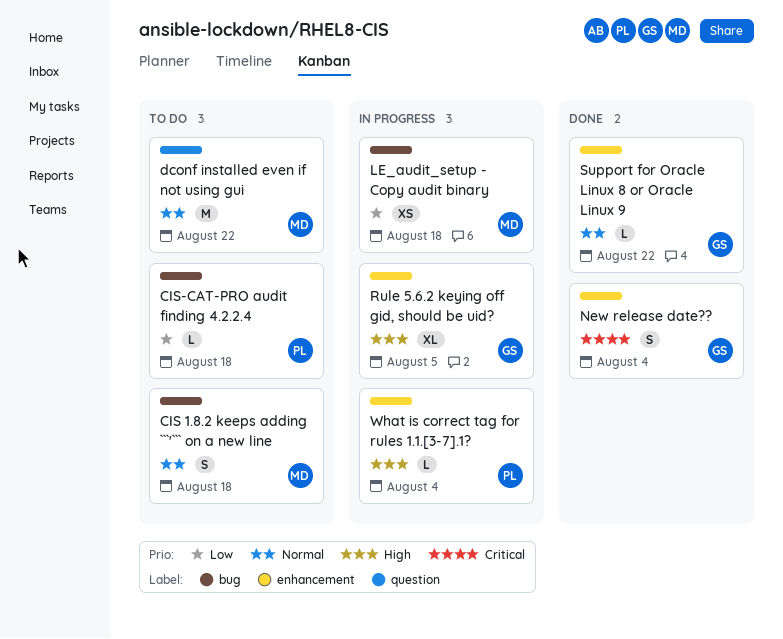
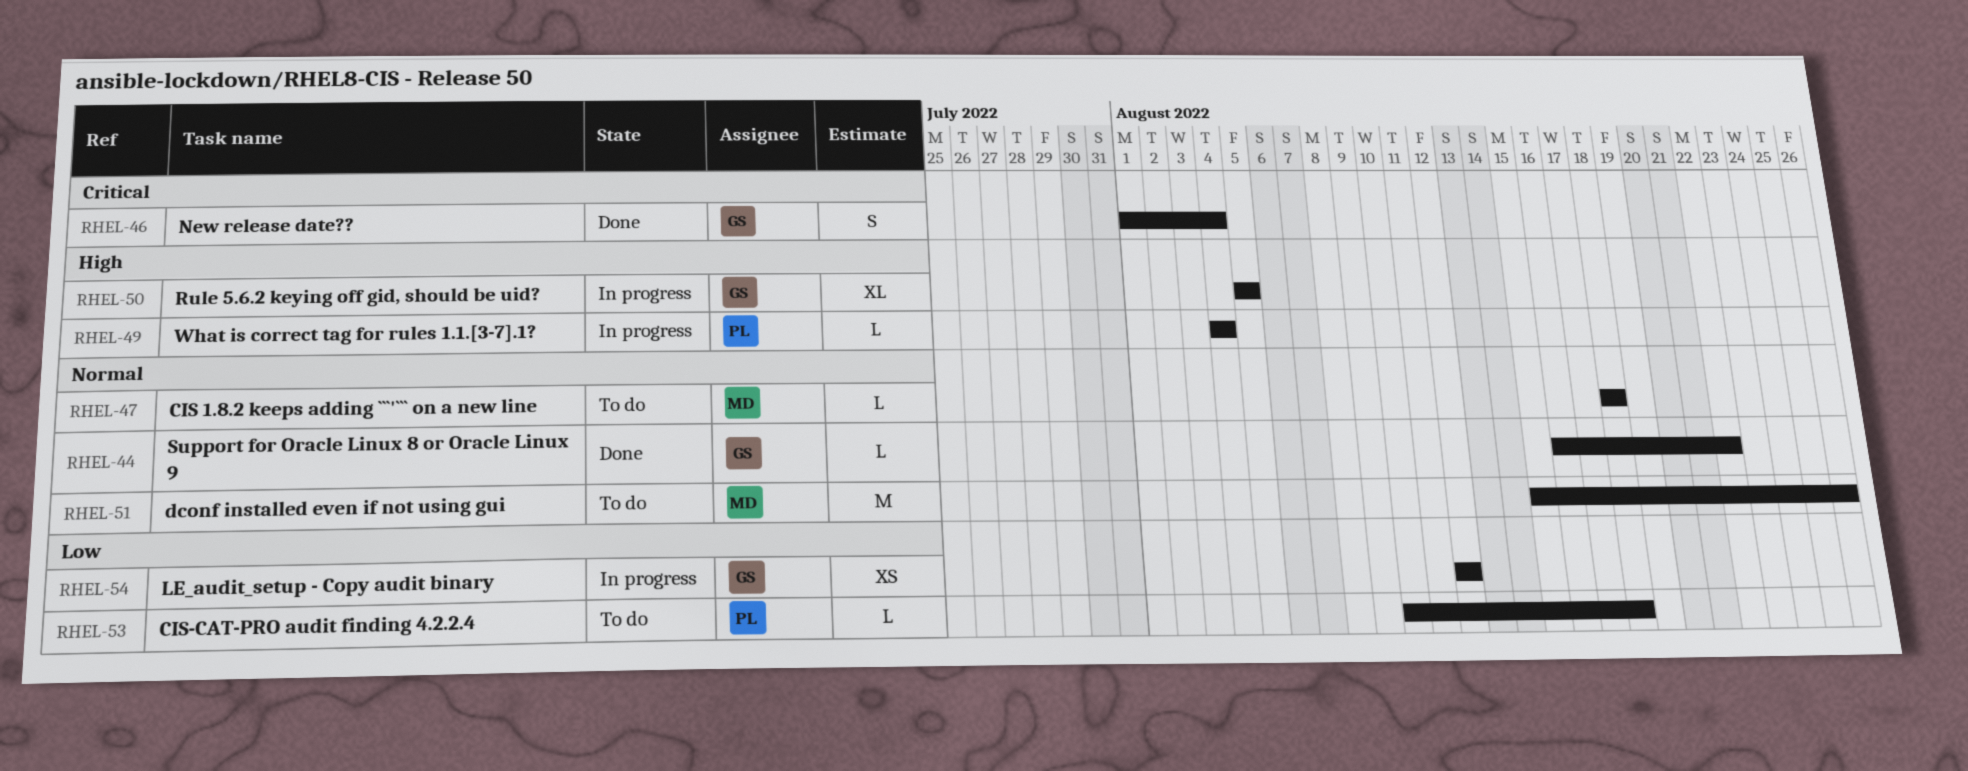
CIS 1.8.2 keeps adding ```'``` on a new line, estimate: S -> L
dconf installed even if not using gui, due: Aug 22 -> Aug 26
LE_audit_setup - Copy audit binary, owner: MD -> GS
LE_audit_setup - Copy audit binary, due: Aug 18 -> Aug 12

